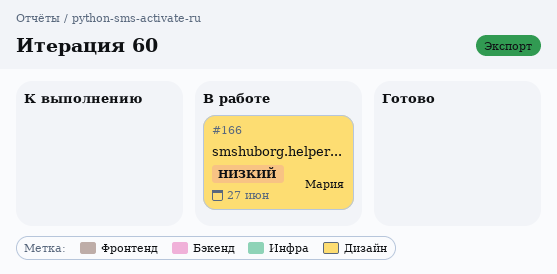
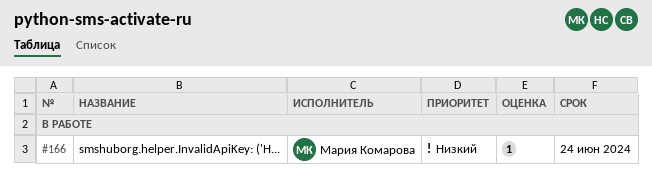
#166, due: Jun 27 -> Jun 24

